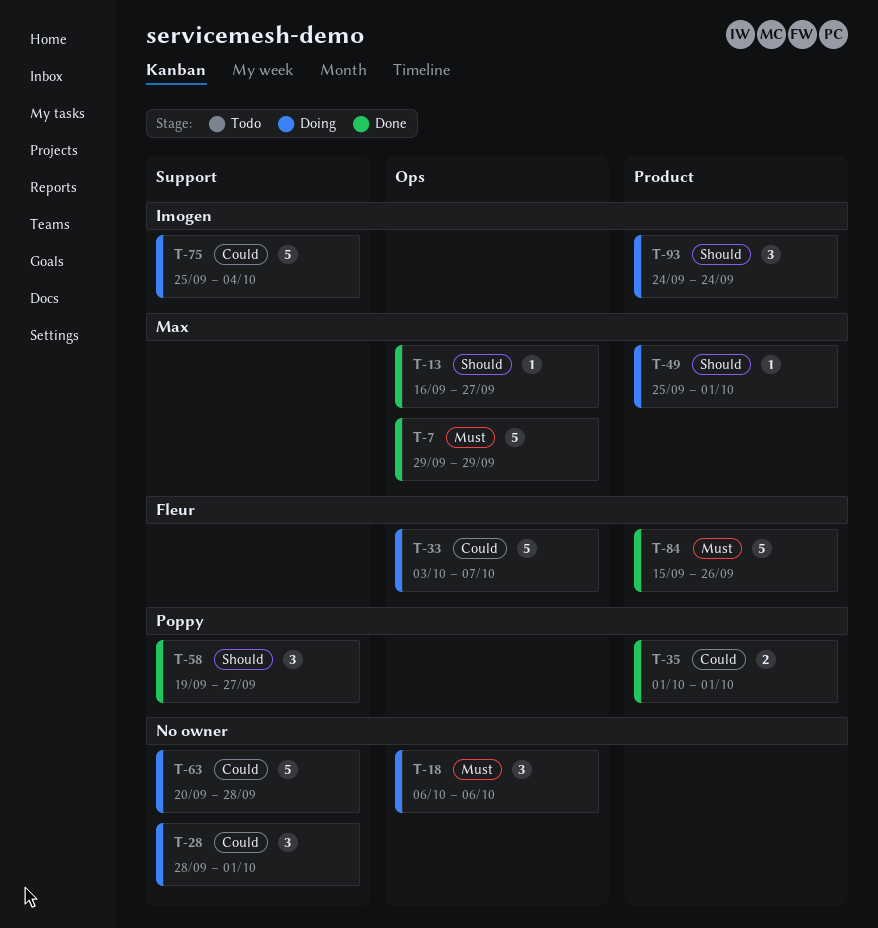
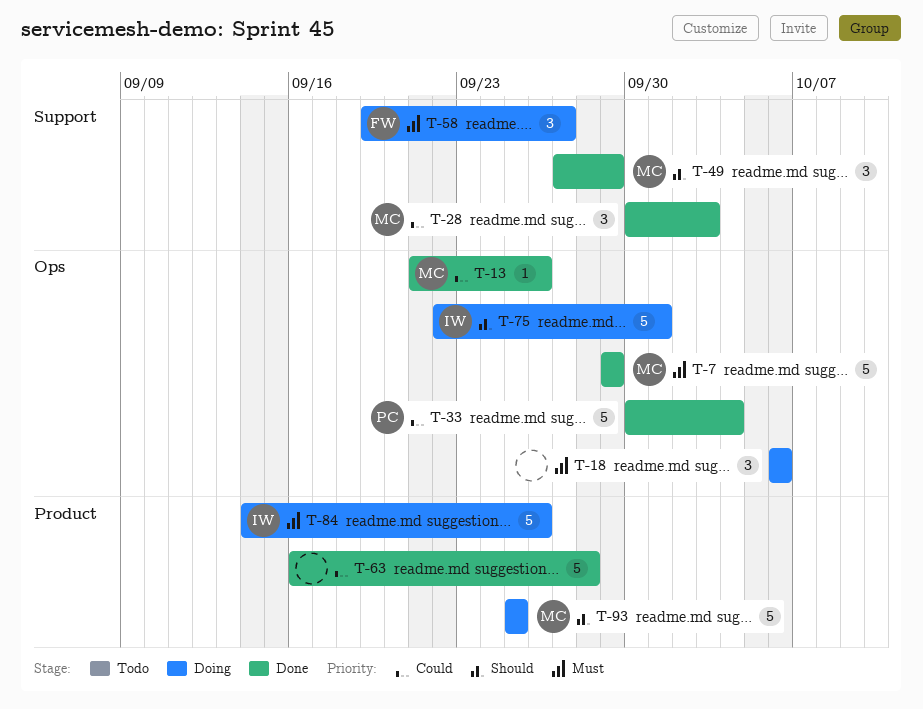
T-13, priority: Should -> Could
T-13, start: Sep 16 -> Sep 21
T-13, due: Sep 27 -> Sep 26
T-28, status: Doing -> Done
T-28, owner: none -> Max
T-28, start: Sep 28 -> Sep 30
T-28, due: Oct 1 -> Oct 3
T-33, status: Doing -> Done
T-33, owner: Fleur -> Poppy
T-33, start: Oct 3 -> Sep 30
T-33, due: Oct 7 -> Oct 4
T-35: present -> none
T-49, status: Doing -> Done
T-49, label: Product -> Support
T-49, estimate: 1 -> 3
T-49, start: Sep 25 -> Sep 27
T-49, due: Oct 1 -> Sep 29
T-58, status: Done -> Doing
T-58, owner: Poppy -> Fleur
T-58, priority: Should -> Must
T-63, status: Doing -> Done
T-63, label: Support -> Product
T-63, start: Sep 20 -> Sep 16
T-75, priority: Could -> Should
T-75, label: Support -> Ops
T-75, start: Sep 25 -> Sep 22
T-75, due: Oct 4 -> Oct 1
T-84, status: Done -> Doing
T-84, owner: Fleur -> Imogen
T-84, start: Sep 15 -> Sep 14
T-93, owner: Imogen -> Max
T-93, estimate: 3 -> 5
T-93, start: Sep 24 -> Sep 25
T-93, due: Sep 24 -> Sep 25

